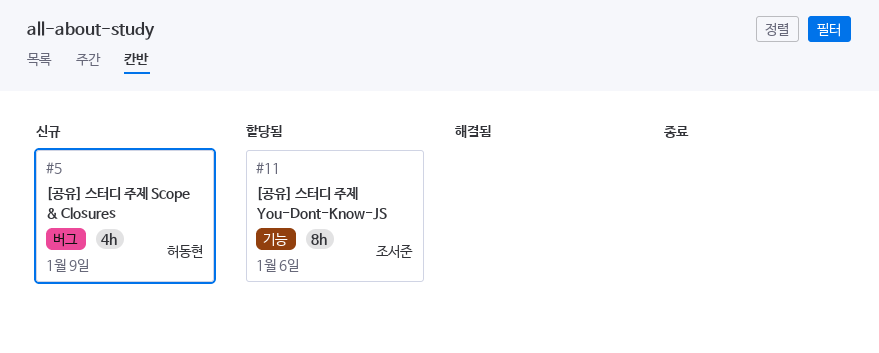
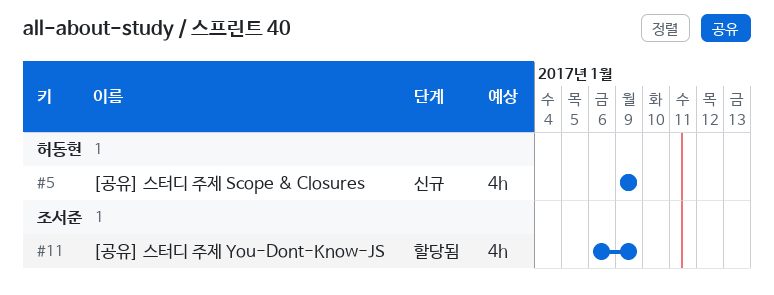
#11, estimate: 8h -> 4h
#11, due: Jan 6 -> Jan 9

